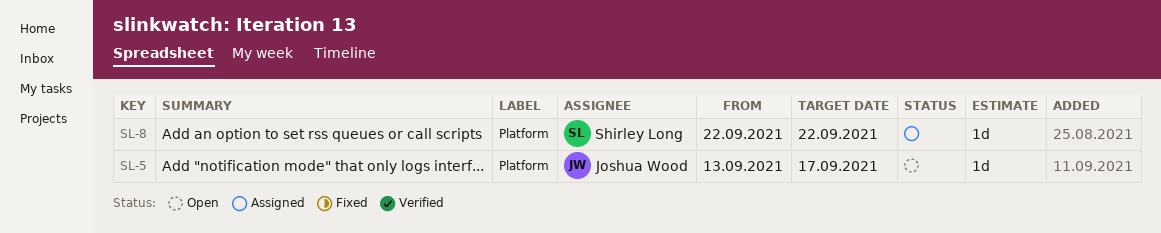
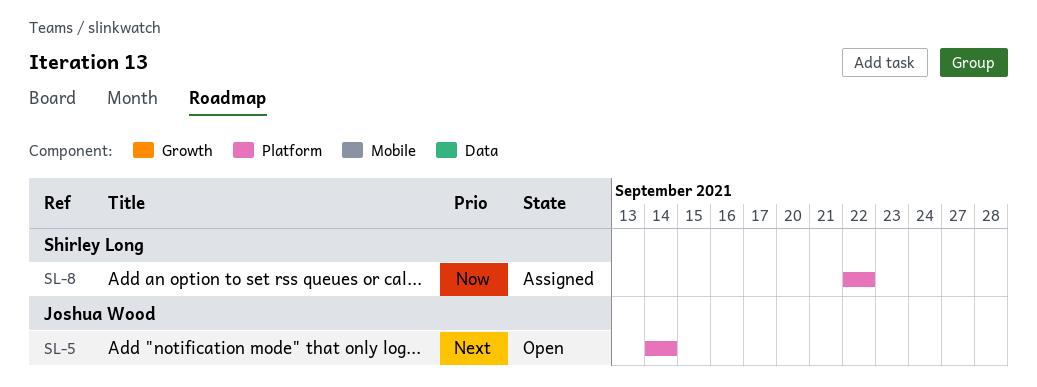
SL-5, start: Sep 13 -> Sep 14
SL-5, due: Sep 17 -> Sep 14

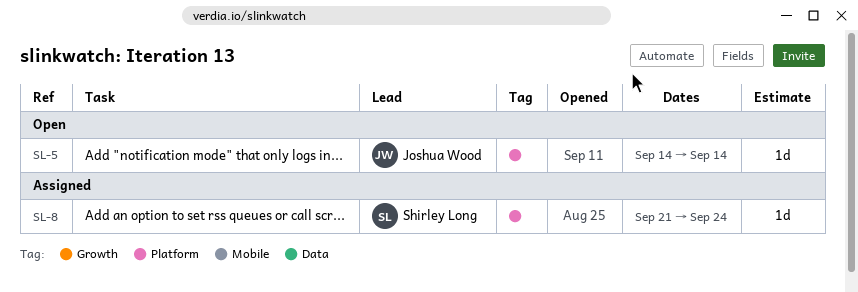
SL-8, start: Sep 22 -> Sep 21
SL-8, due: Sep 22 -> Sep 24

